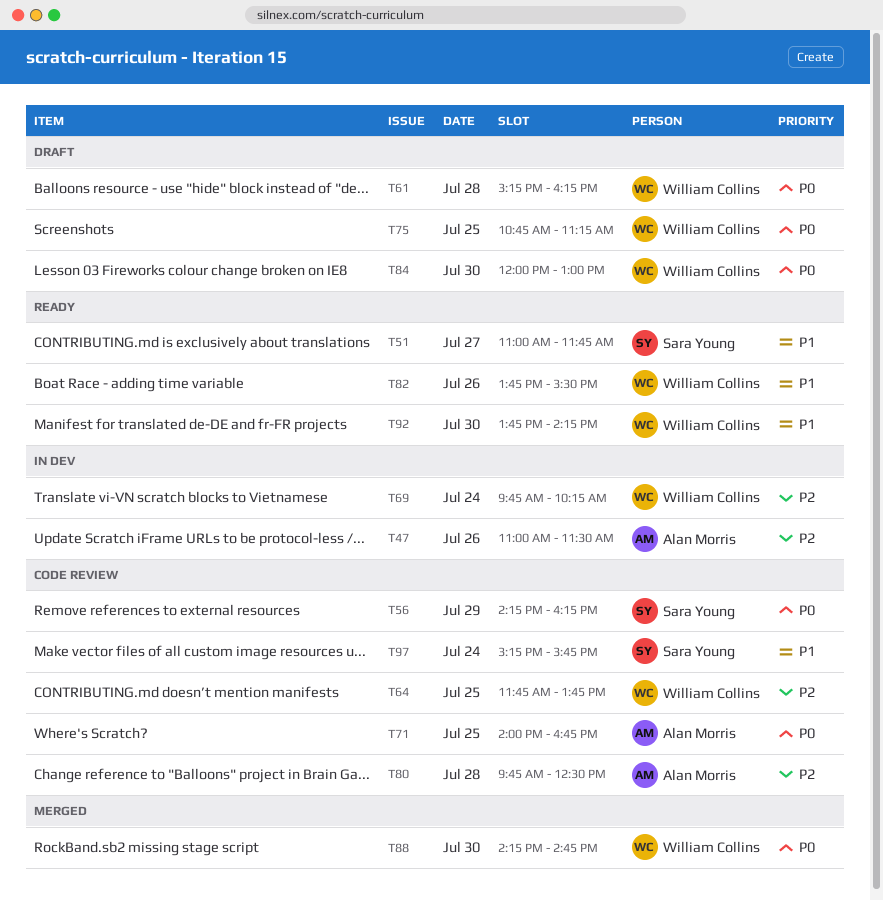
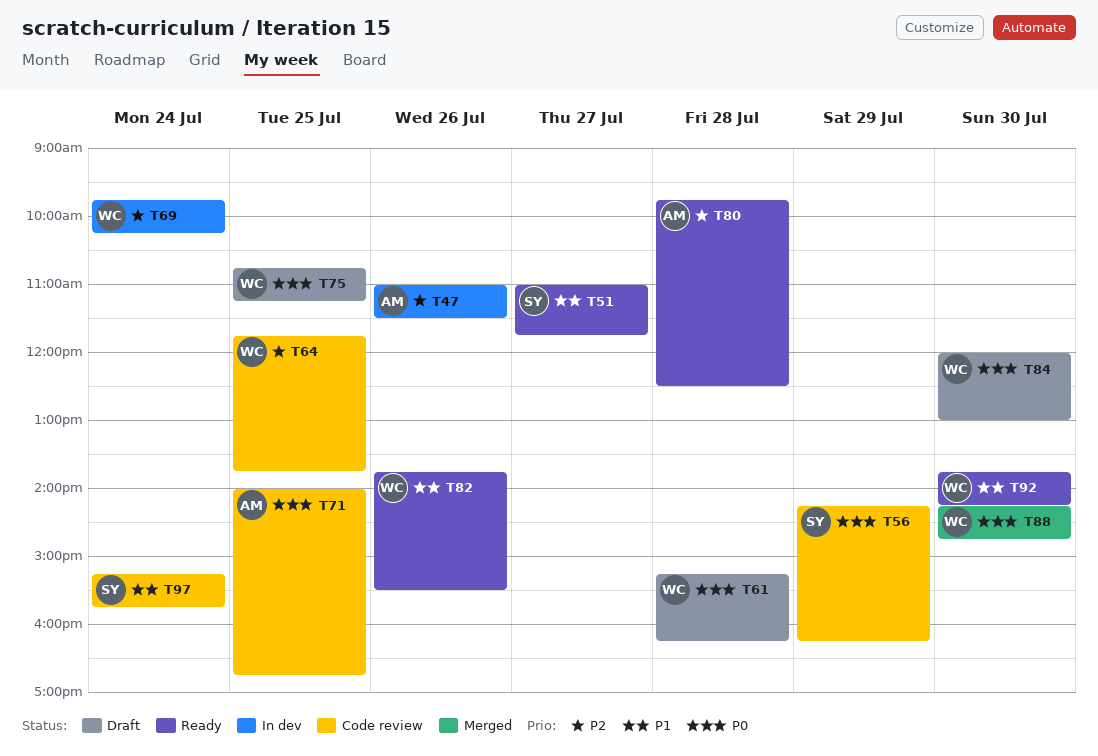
T80, status: Code review -> Ready

